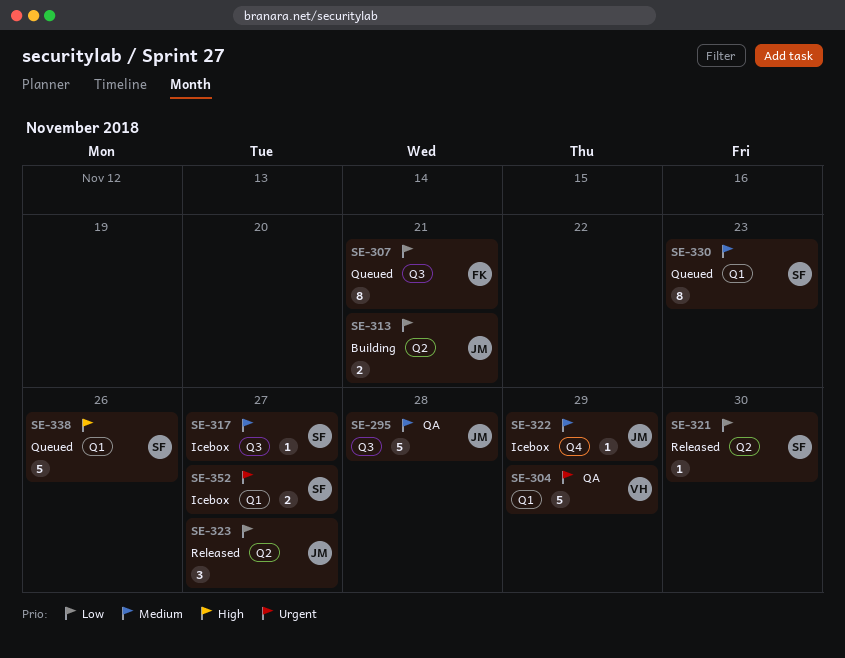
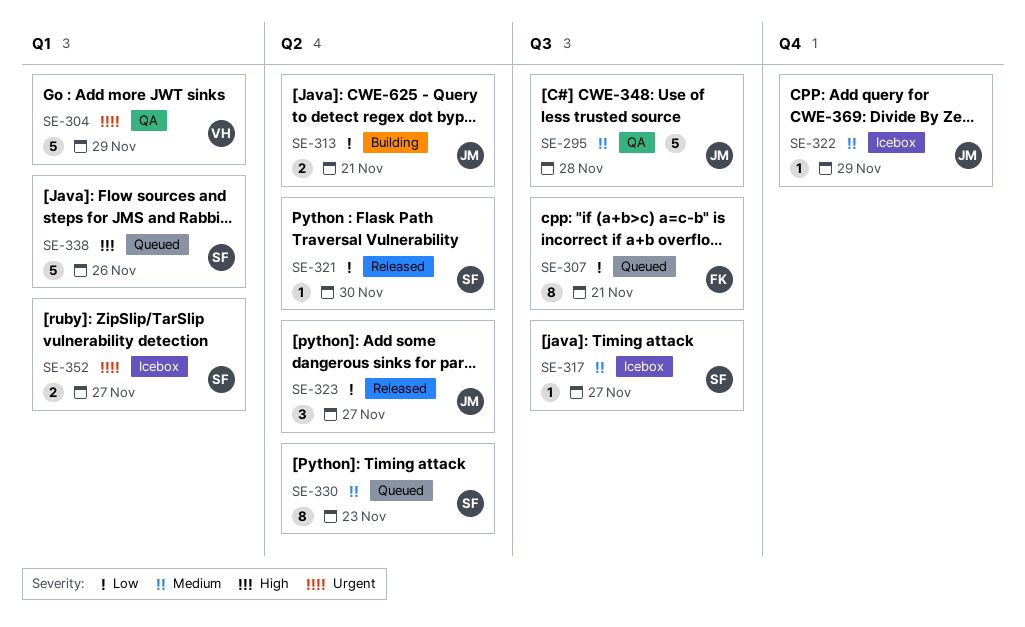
SE-330, label: Q1 -> Q2

